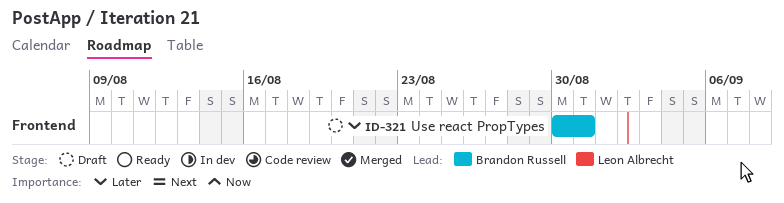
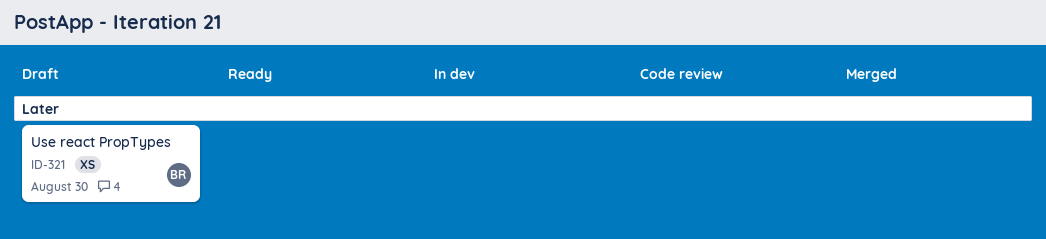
ID-321, due: Aug 31 -> Aug 30

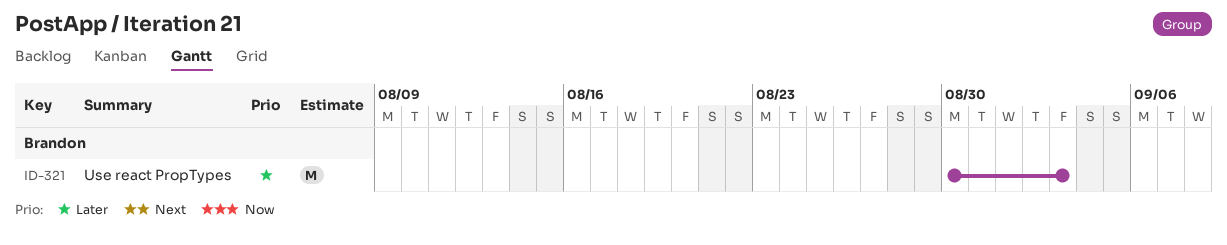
ID-321, estimate: XS -> M
ID-321, due: Aug 30 -> Sep 3

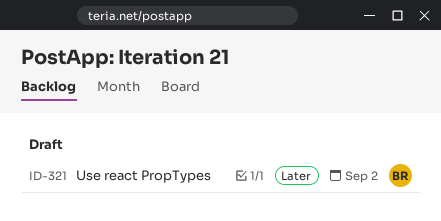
ID-321, due: Sep 3 -> Sep 2

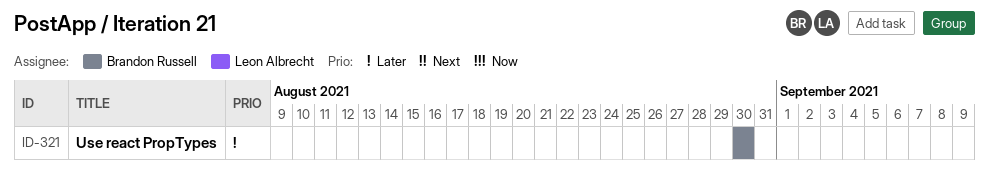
ID-321, due: Sep 2 -> Aug 30

